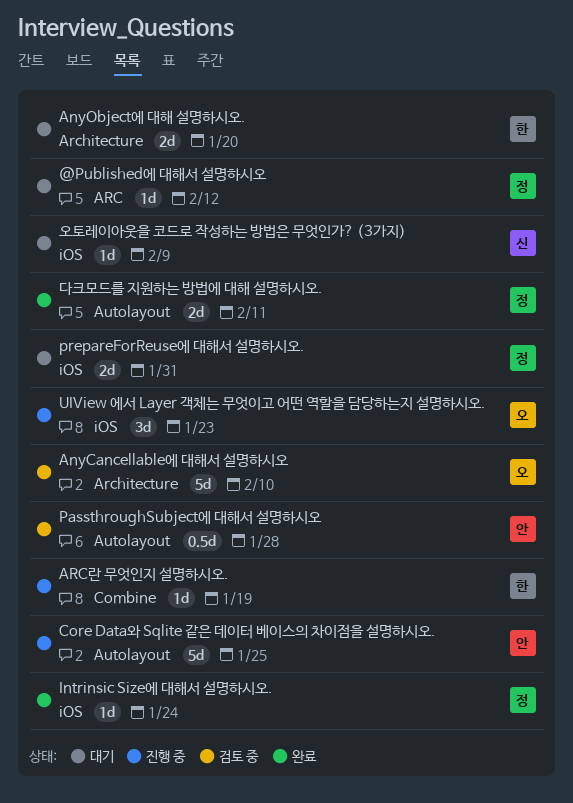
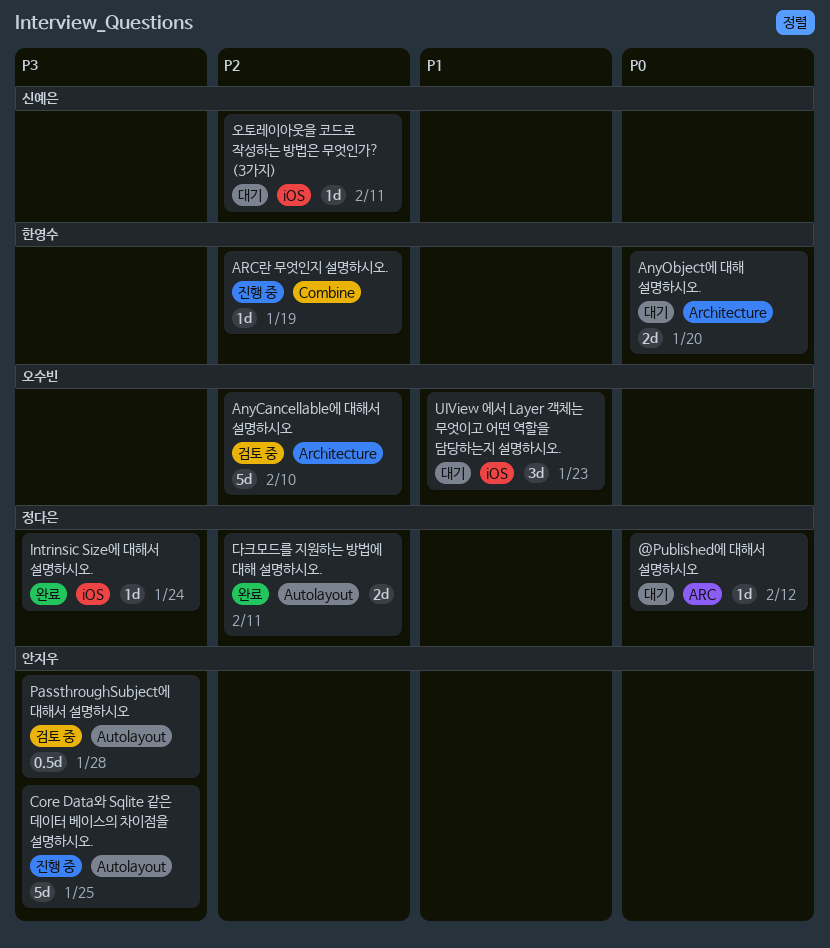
prepareForReuse에 대해서 설명하시오.: present -> none
UIView 에서 Layer 객체는 무엇이고 어떤 역할을 담당하는지 설명하시오., status: 진행 중 -> 대기
오토레이아웃을 코드로 작성하는 방법은 무엇인가? (3가지), due: Feb 9 -> Feb 11

